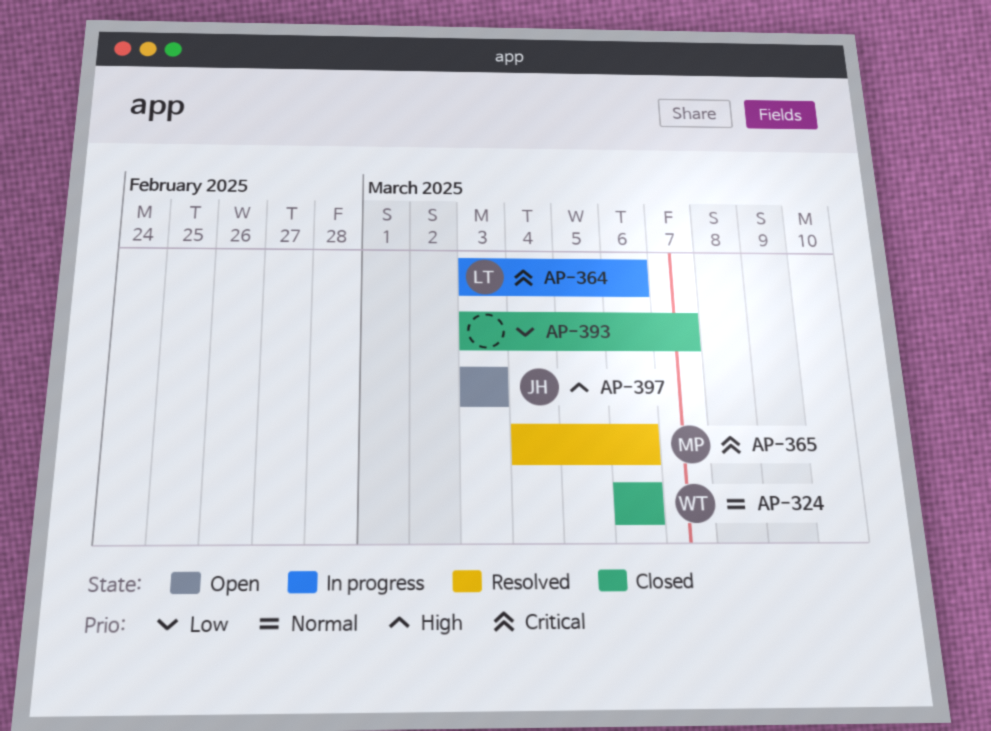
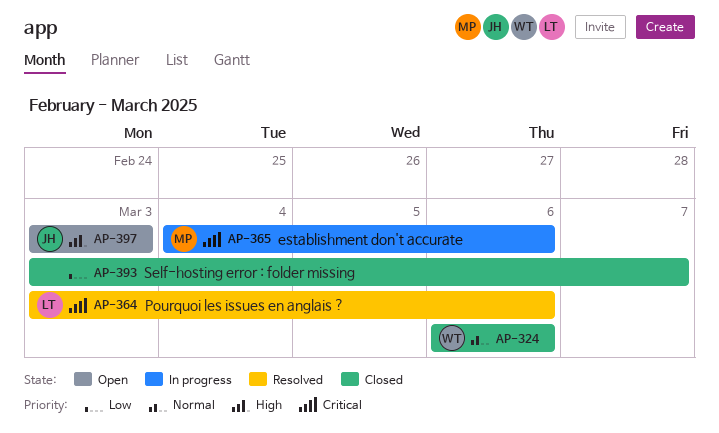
AP-364, status: In progress -> Resolved
AP-365, status: Resolved -> In progress

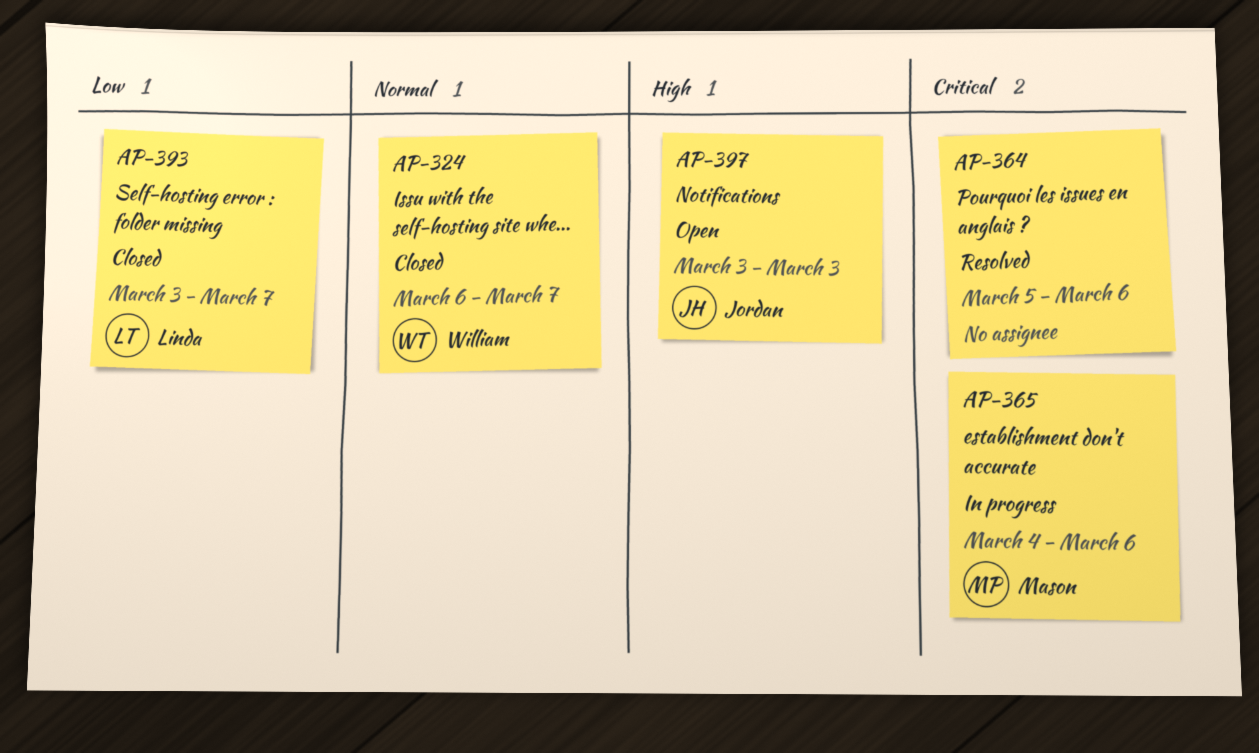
AP-324, due: Mar 6 -> Mar 7
AP-364, owner: Linda -> none
AP-364, start: Mar 3 -> Mar 5
AP-393, owner: none -> Linda

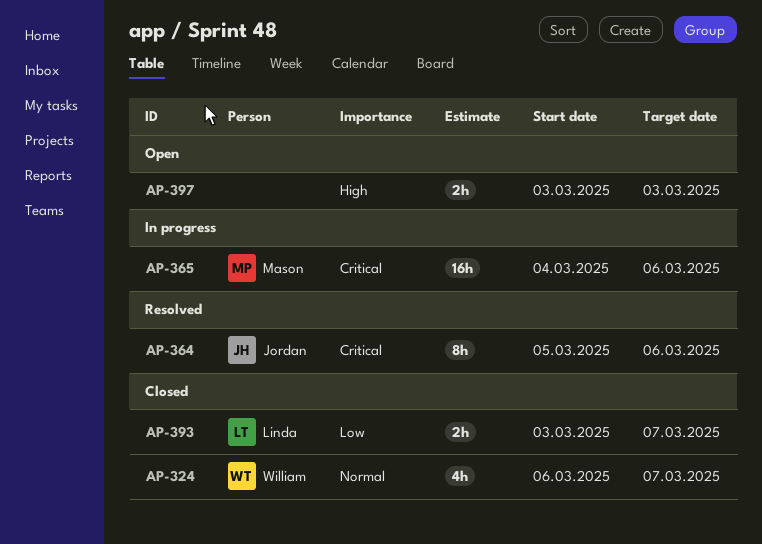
AP-364, owner: none -> Jordan
AP-397, owner: Jordan -> none

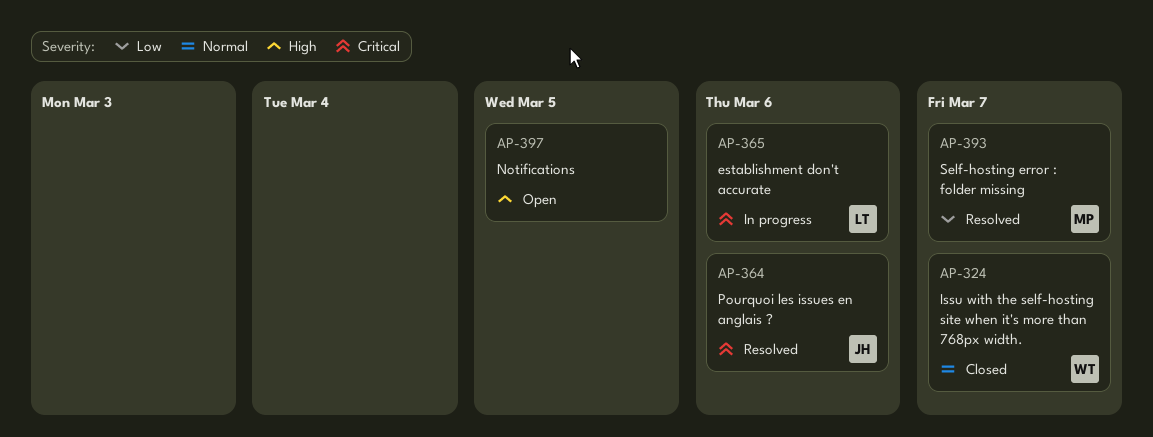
AP-365, owner: Mason -> Linda
AP-393, status: Closed -> Resolved
AP-393, owner: Linda -> Mason
AP-397, due: Mar 3 -> Mar 5

